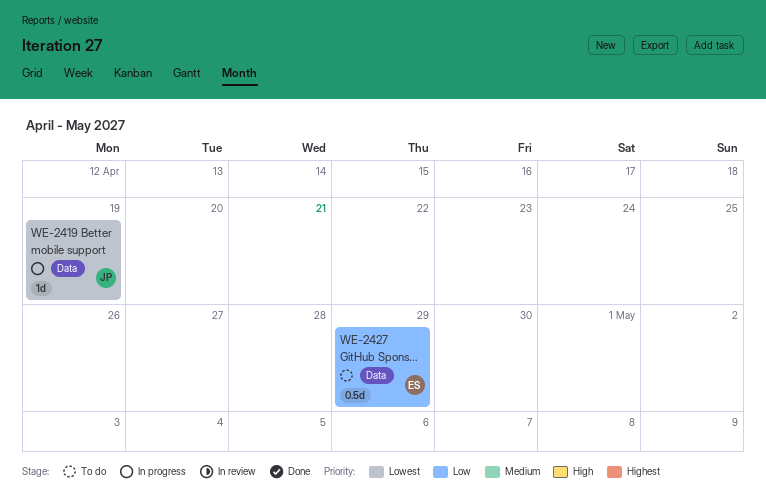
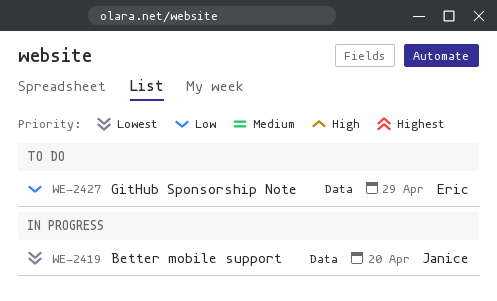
WE-2419, due: Apr 19 -> Apr 20

